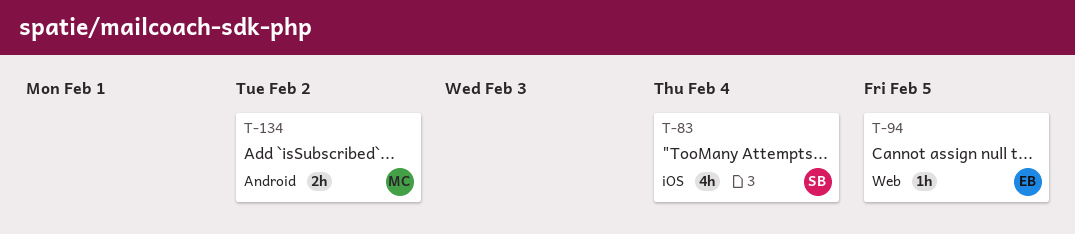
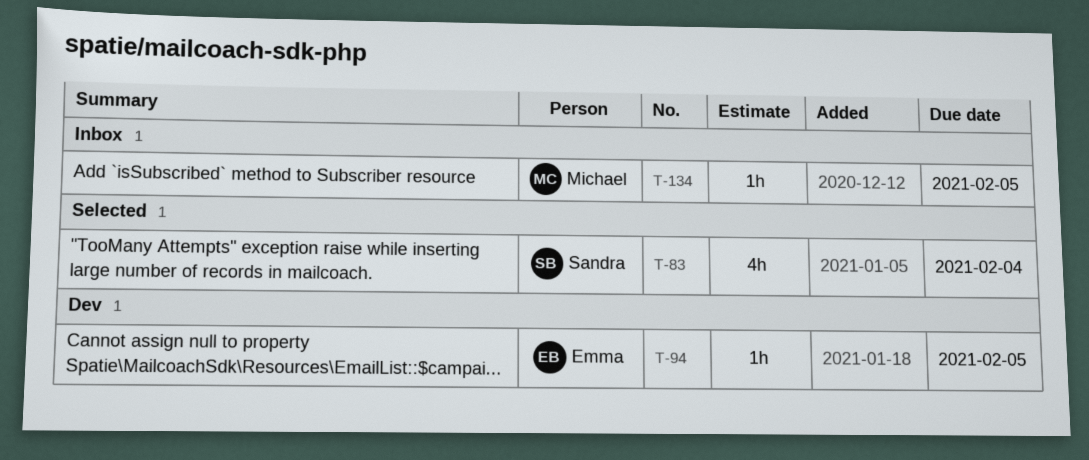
T-134, estimate: 2h -> 1h
T-134, due: Feb 2 -> Feb 5

